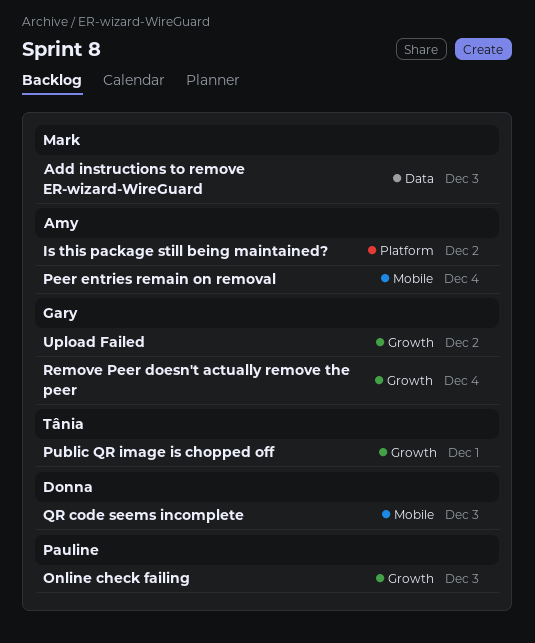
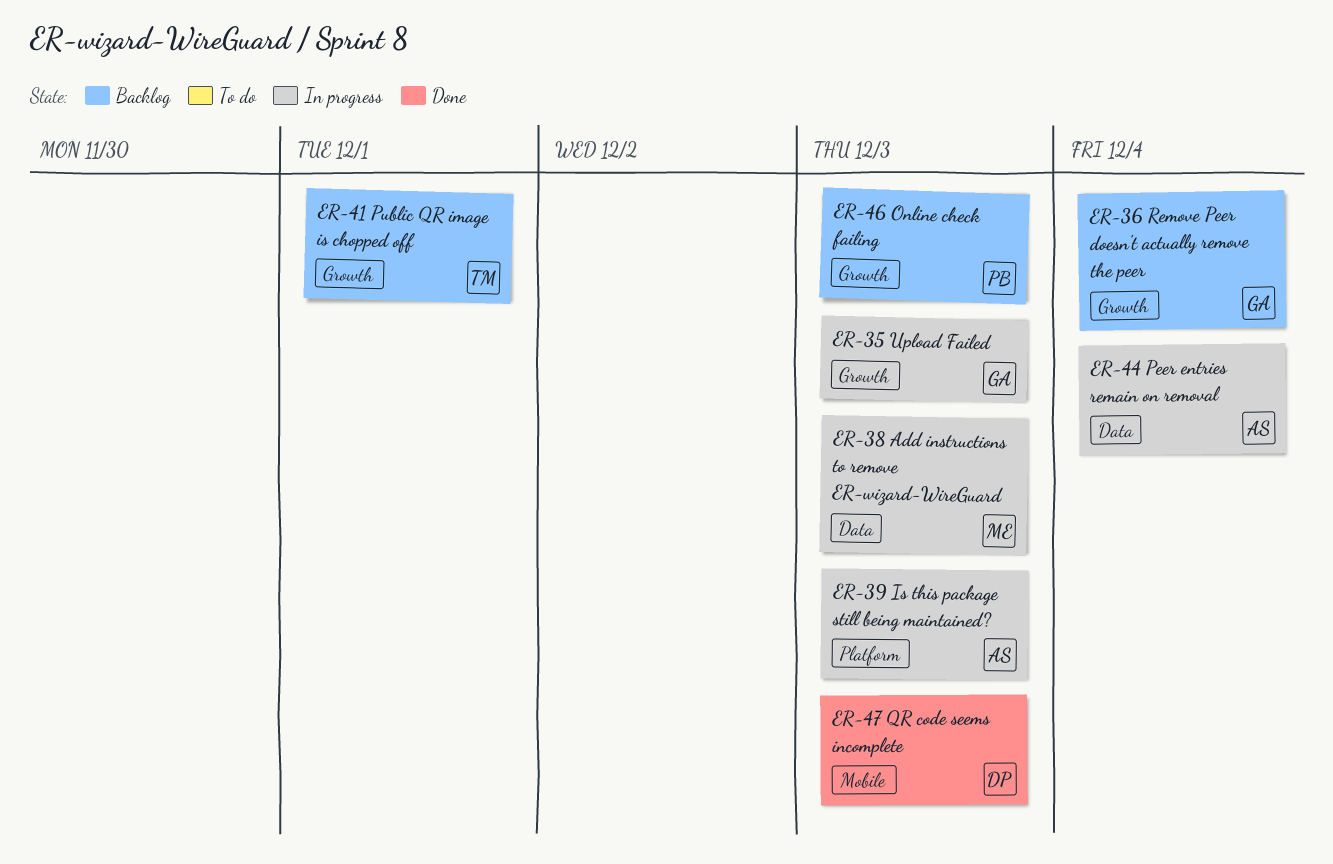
Is this package still being maintained?, due: Dec 2 -> Dec 3
Peer entries remain on removal, label: Mobile -> Data
Upload Failed, due: Dec 2 -> Dec 3

